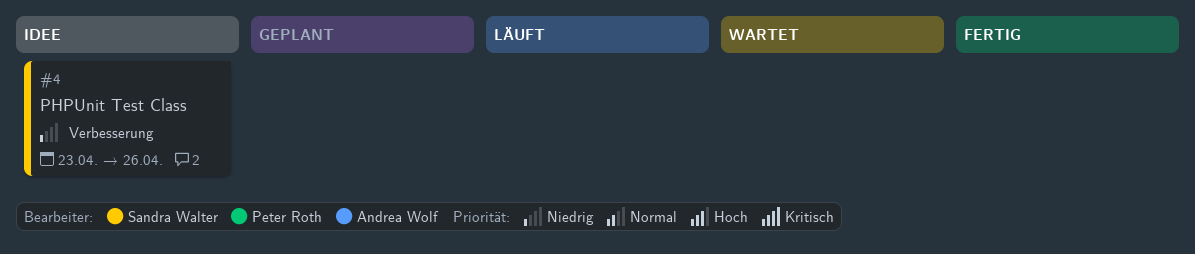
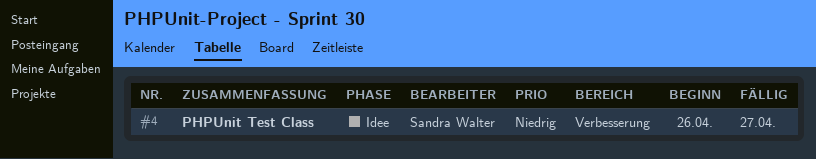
#4, start: Apr 23 -> Apr 26
#4, due: Apr 26 -> Apr 27

